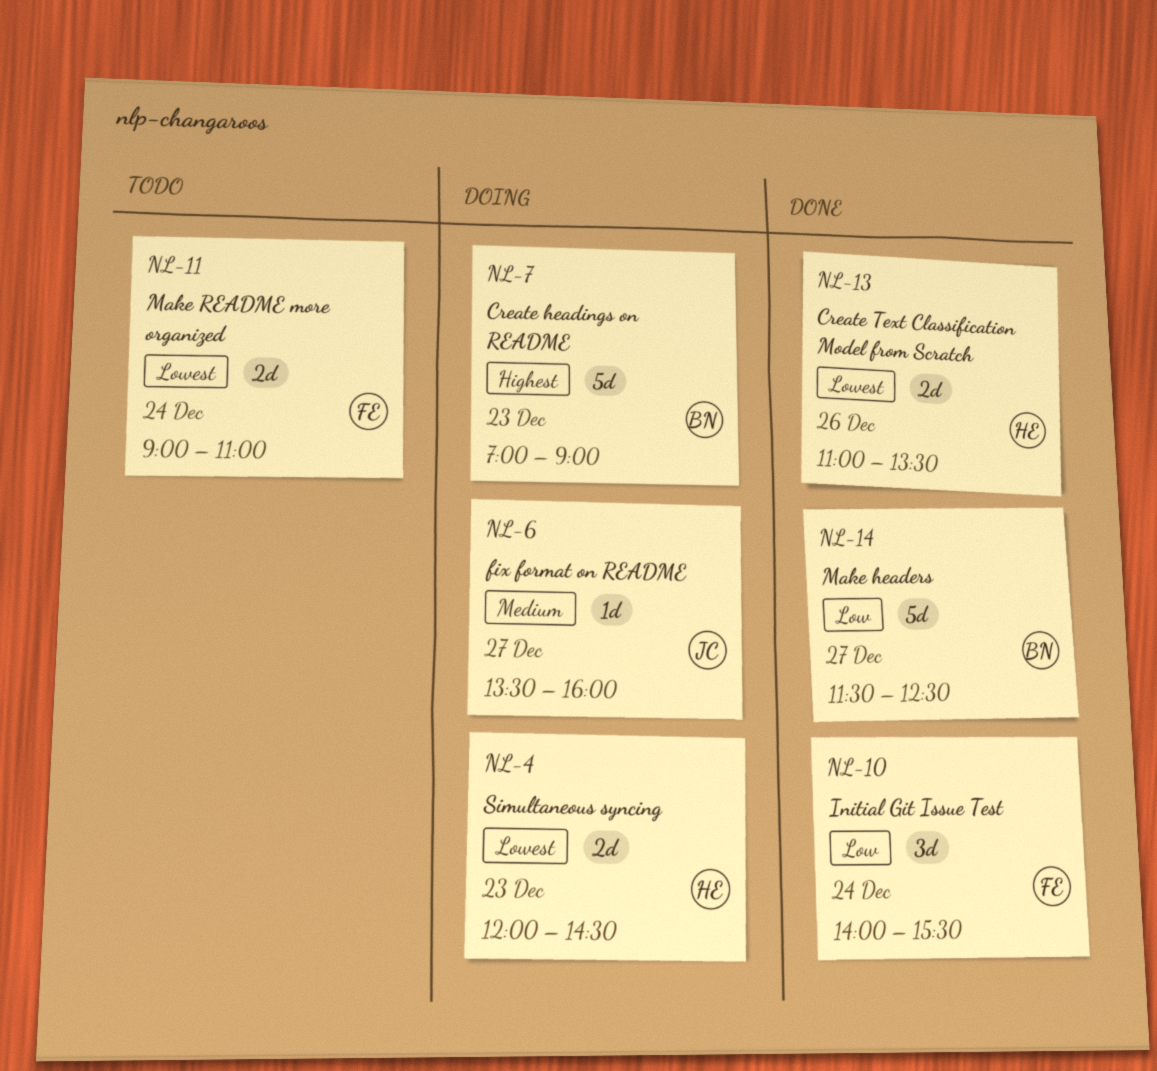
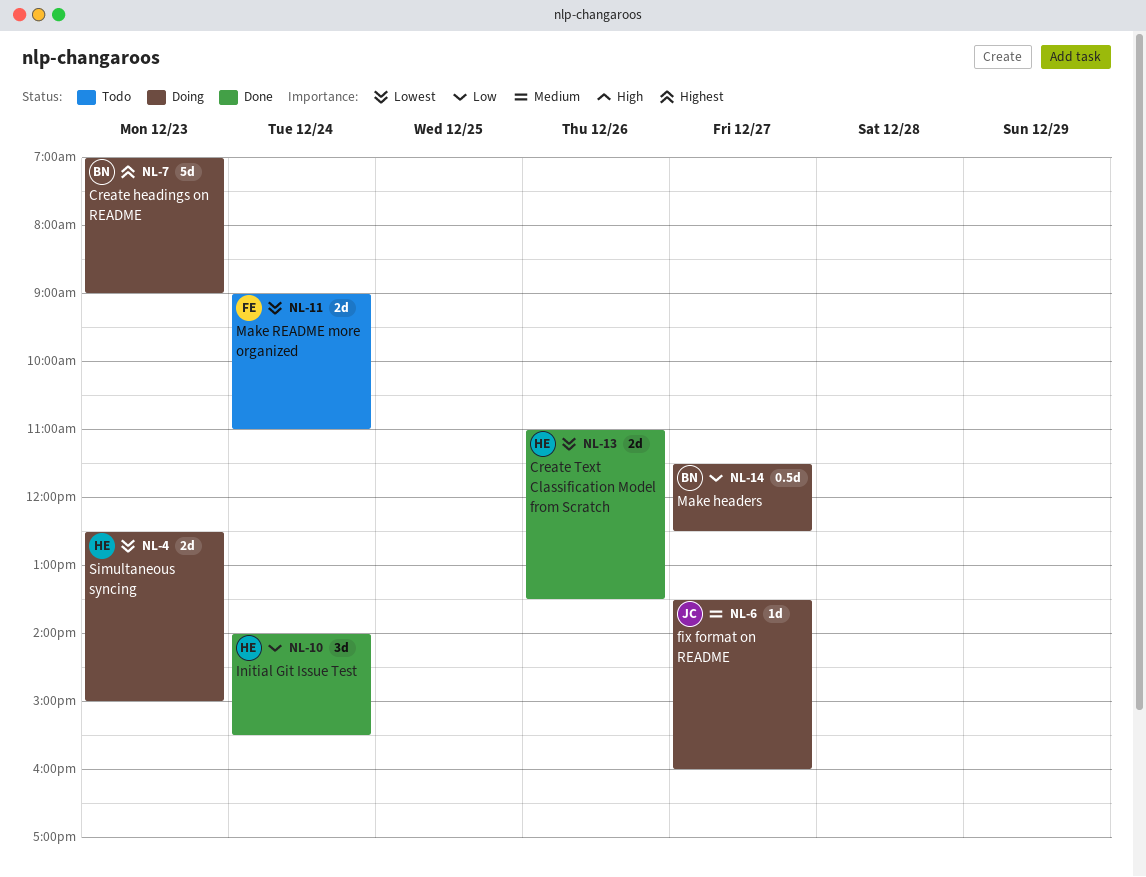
NL-4, begins: 12:00 -> 12:30
NL-4, ends: 14:30 -> 15:00
NL-10, owner: FE -> HE
NL-14, status: Done -> Doing
NL-14, estimate: 5d -> 0.5d

